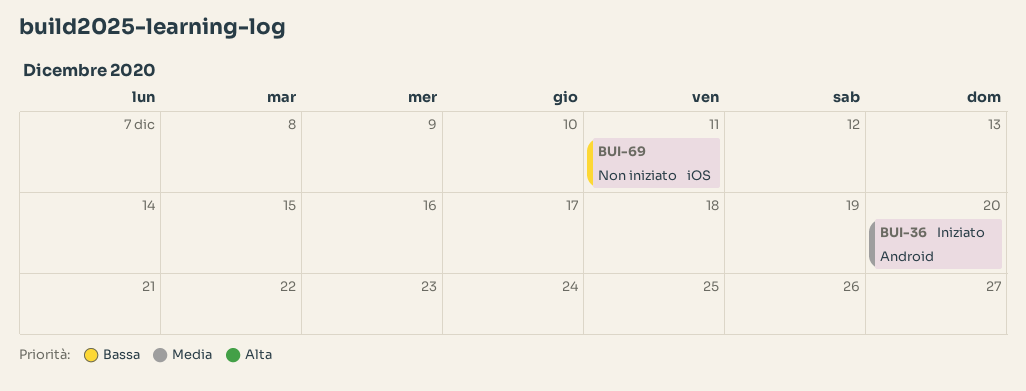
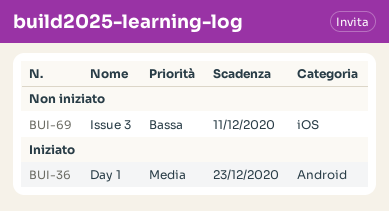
BUI-36, due: Dec 20 -> Dec 23

